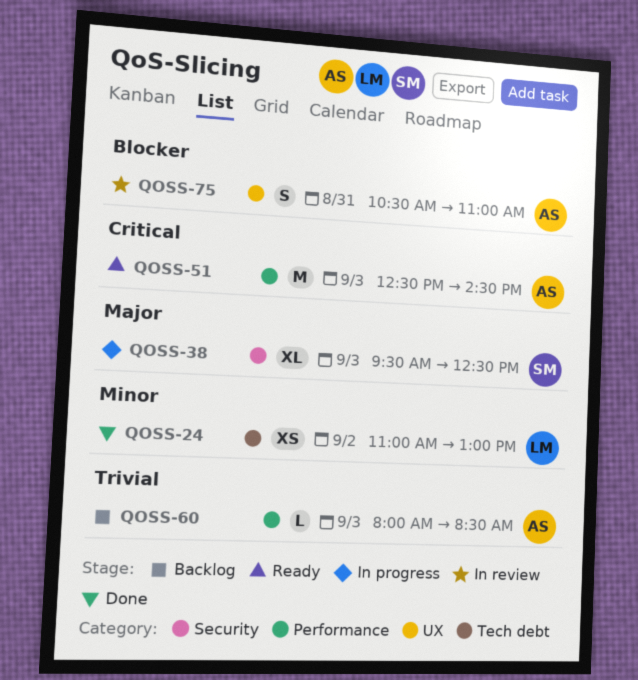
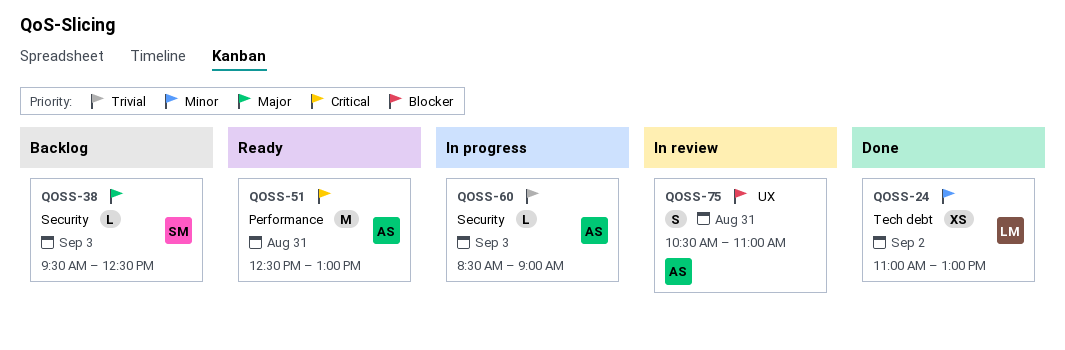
QOSS-38, status: In progress -> Backlog
QOSS-38, estimate: XL -> L
QOSS-51, day: Sep 3 -> Aug 31
QOSS-51, ends: 14:30 -> 13:00
QOSS-60, status: Backlog -> In progress
QOSS-60, label: Performance -> Security
QOSS-60, begins: 08:00 -> 08:30
QOSS-60, ends: 08:30 -> 09:00

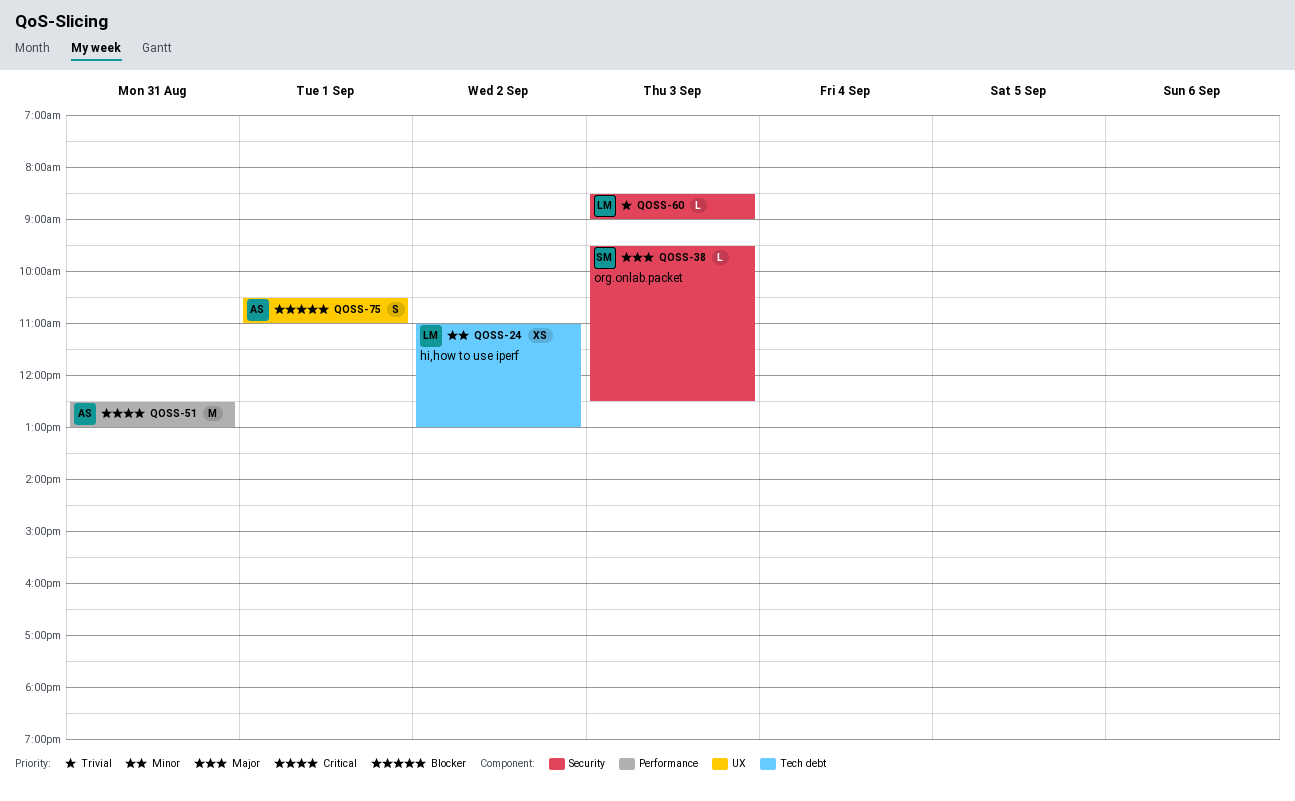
QOSS-60, owner: AS -> LM
QOSS-75, day: Aug 31 -> Sep 1

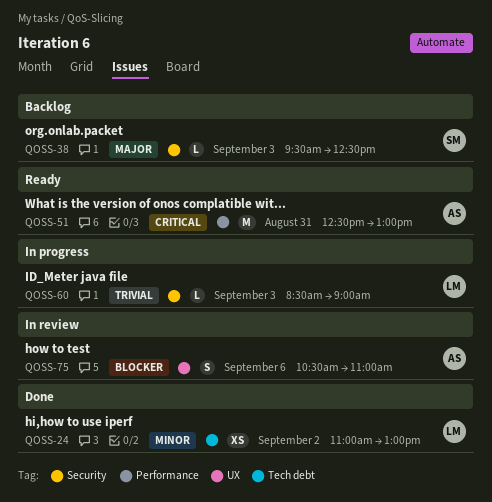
QOSS-75, day: Sep 1 -> Sep 6

